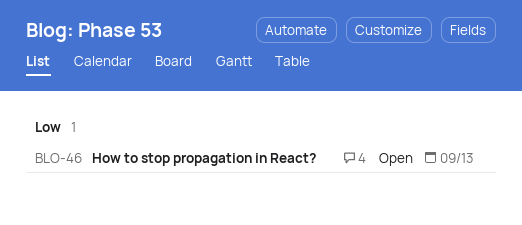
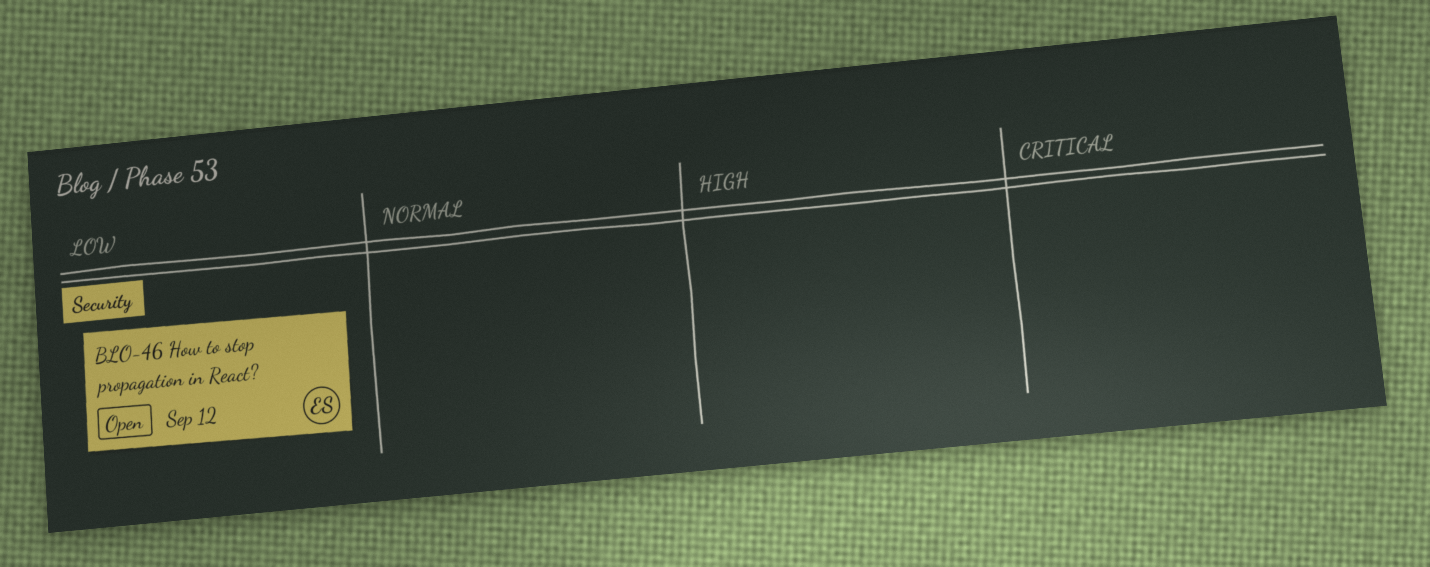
BLO-46, due: Sep 13 -> Sep 12

